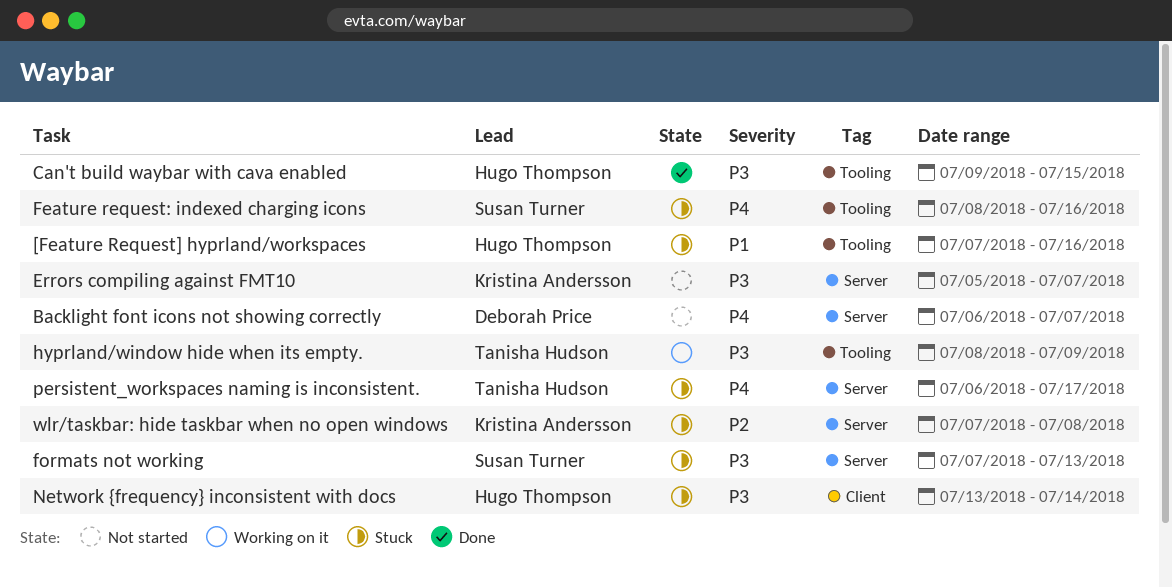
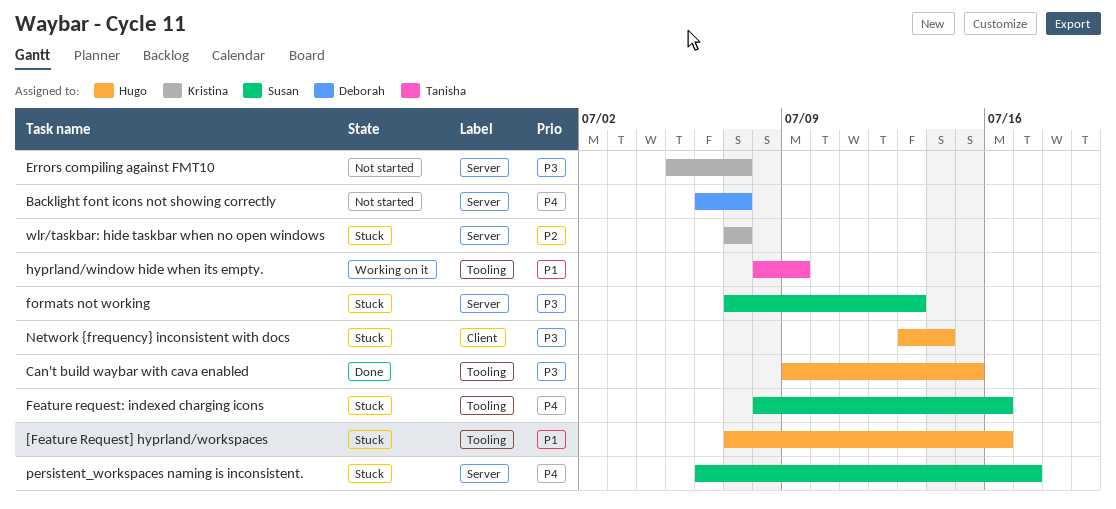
hyprland/window hide when its empty., priority: P3 -> P1
persistent_workspaces naming is inconsistent., owner: Tanisha Hudson -> Susan Turner
wlr/taskbar: hide taskbar when no open windows, due: Jul 8 -> Jul 7

